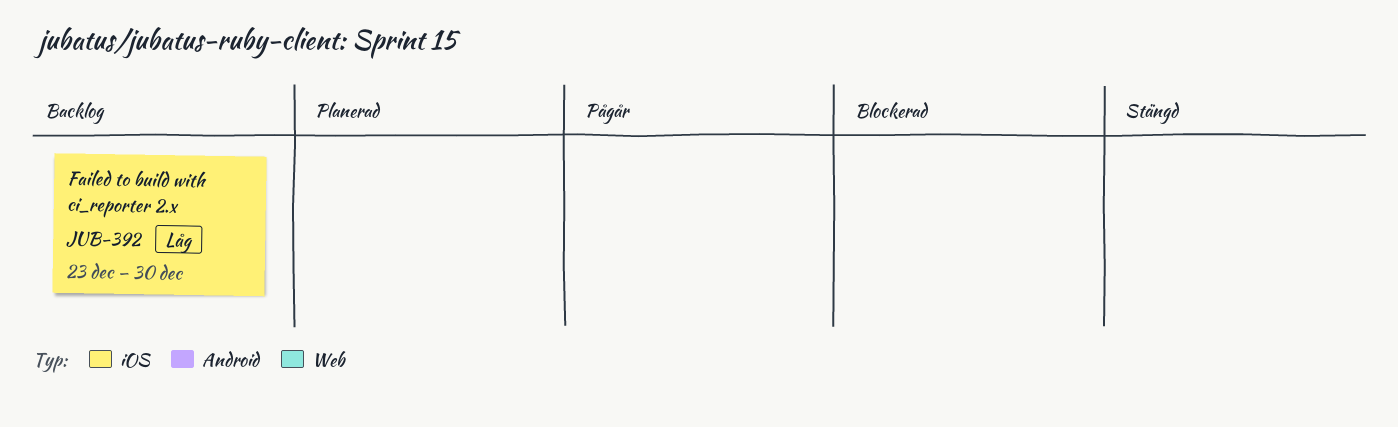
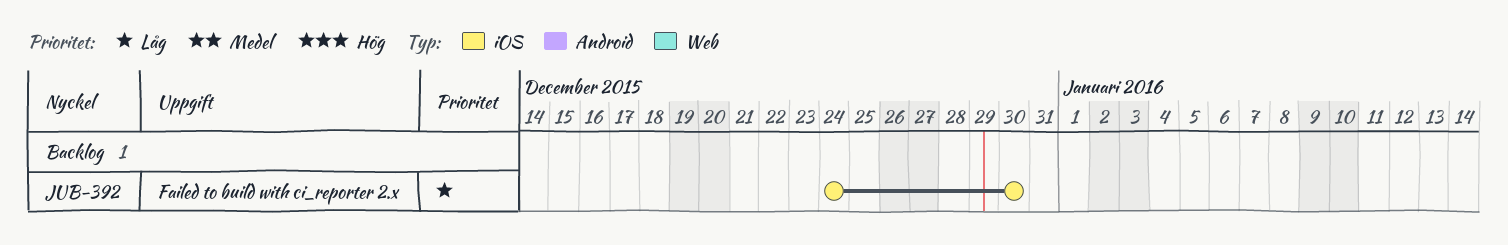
JUB-392, start: Dec 23 -> Dec 24

